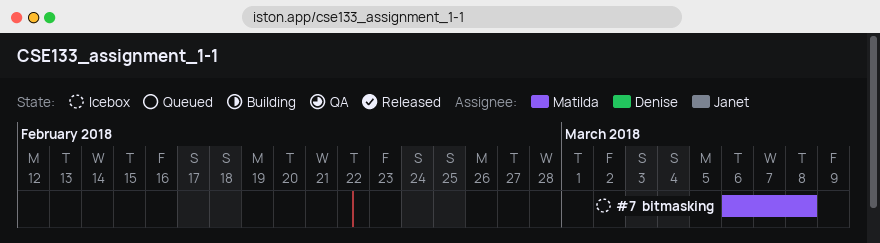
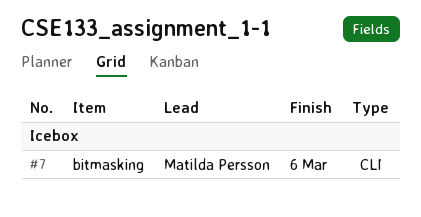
#7, due: Mar 8 -> Mar 6

